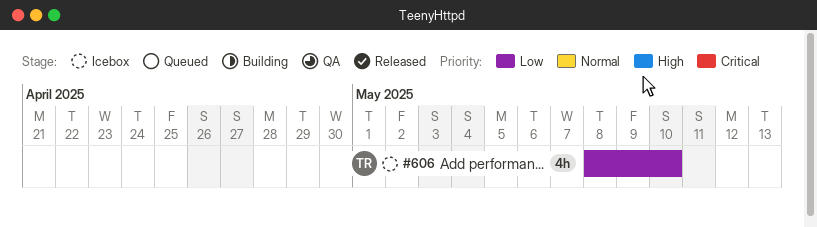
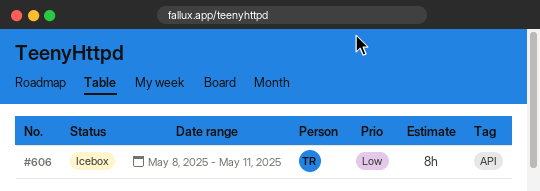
#606, estimate: 4h -> 8h
#606, due: May 10 -> May 11

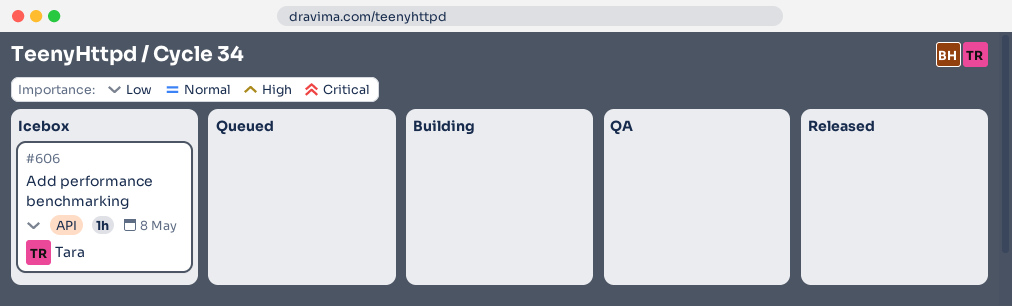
#606, estimate: 8h -> 1h
#606, due: May 11 -> May 8

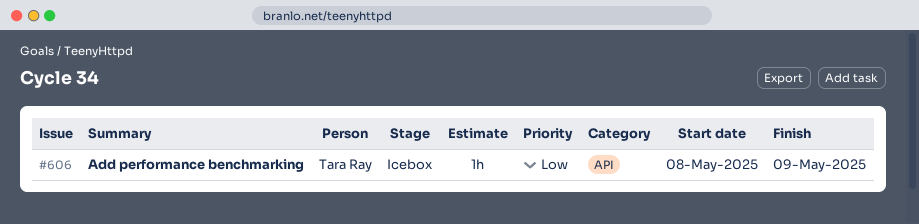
#606, due: May 8 -> May 9

